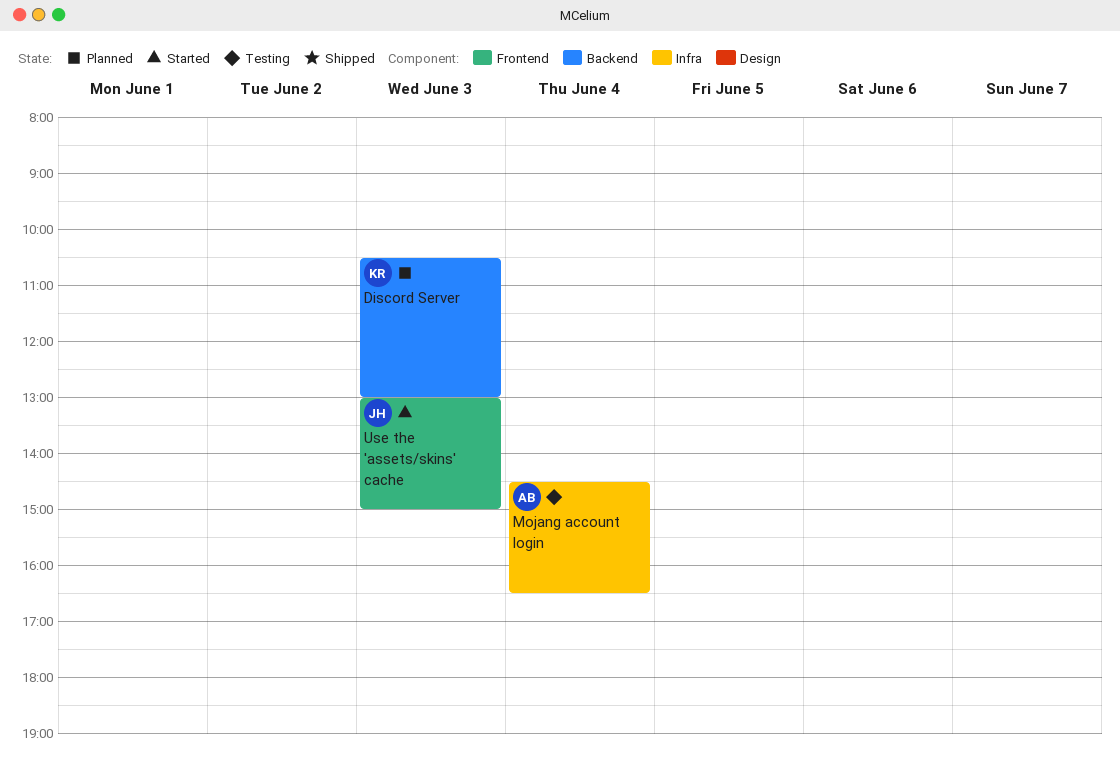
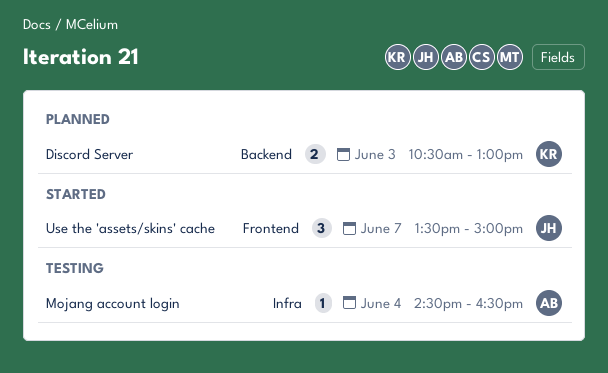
Use the 'assets/skins' cache, day: Jun 3 -> Jun 7
Use the 'assets/skins' cache, begins: 13:00 -> 13:30

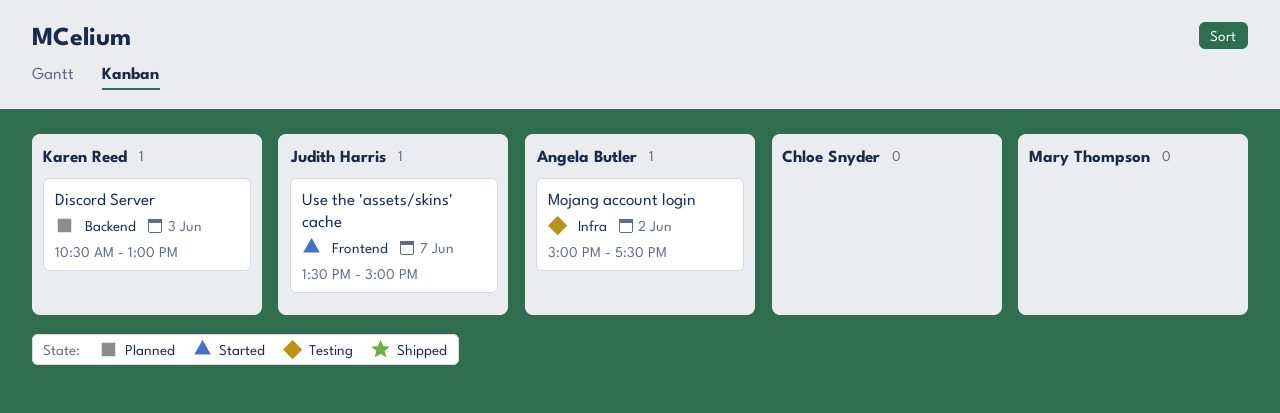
Mojang account login, day: Jun 4 -> Jun 2
Mojang account login, begins: 14:30 -> 15:00
Mojang account login, ends: 16:30 -> 17:30

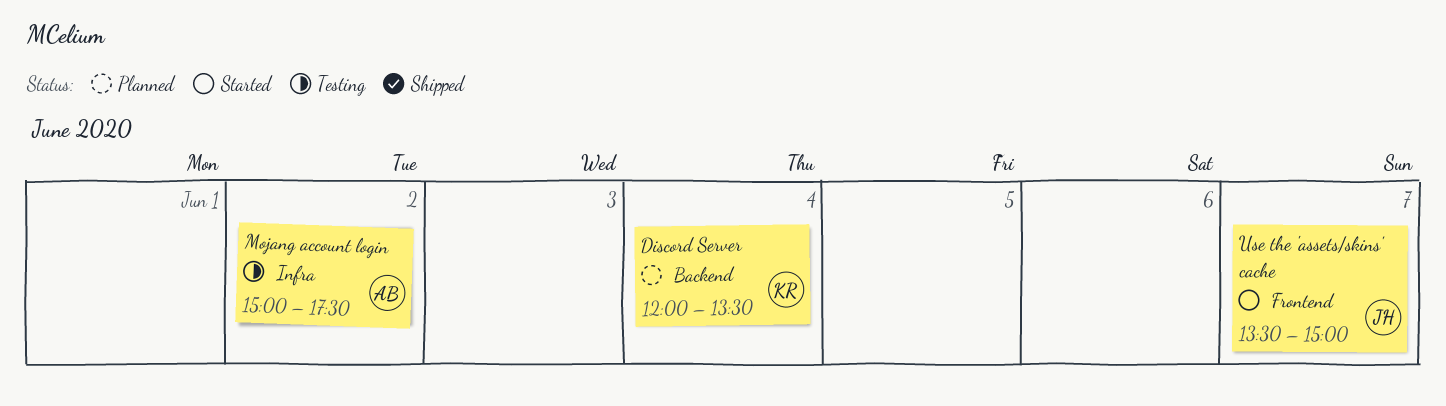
Discord Server, day: Jun 3 -> Jun 4
Discord Server, begins: 10:30 -> 12:00
Discord Server, ends: 13:00 -> 13:30

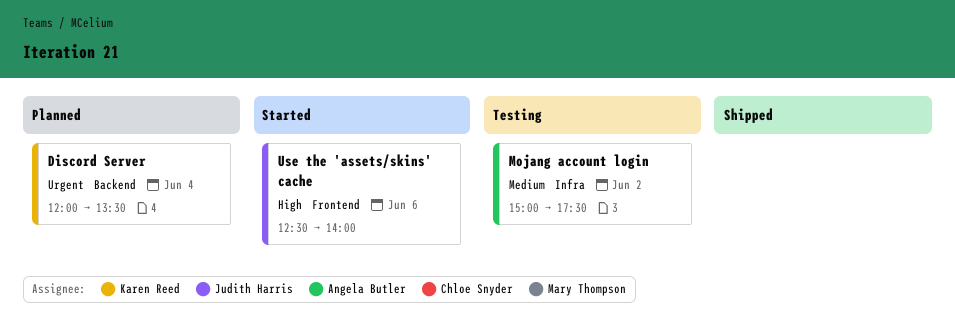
Use the 'assets/skins' cache, day: Jun 7 -> Jun 6
Use the 'assets/skins' cache, begins: 13:30 -> 12:30
Use the 'assets/skins' cache, ends: 15:00 -> 14:00

